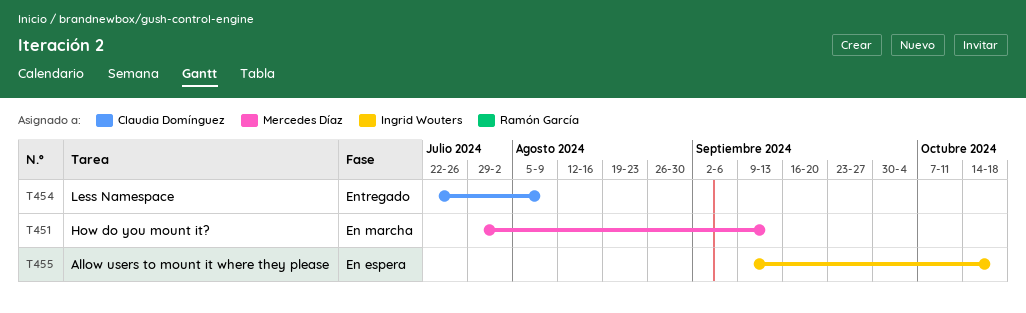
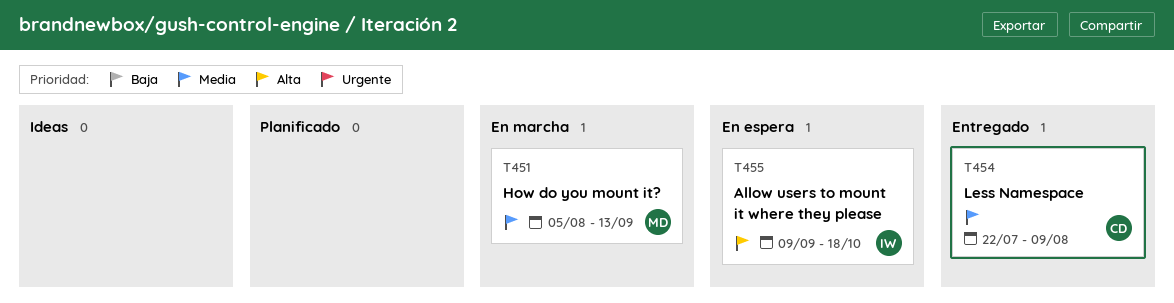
T451, start: Jul 29 -> Aug 5

